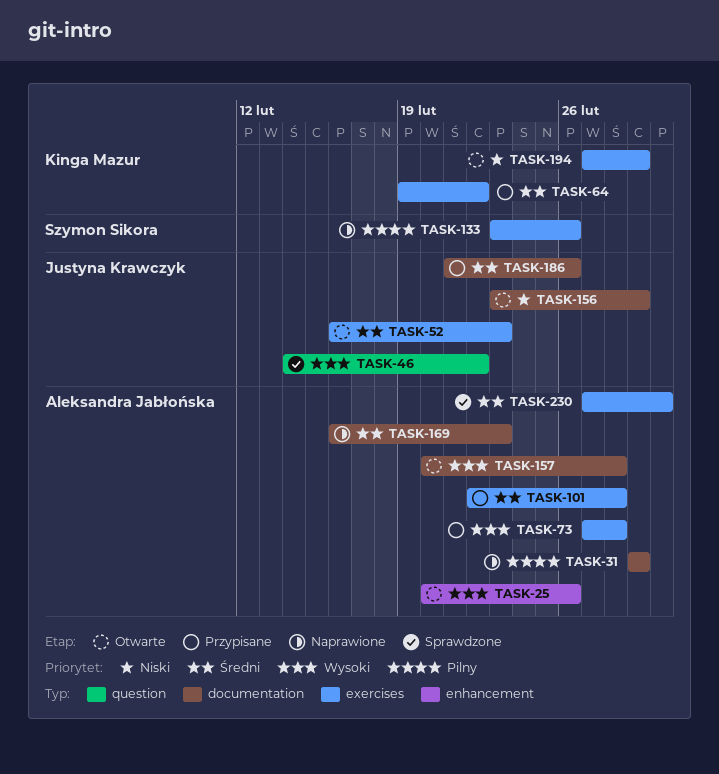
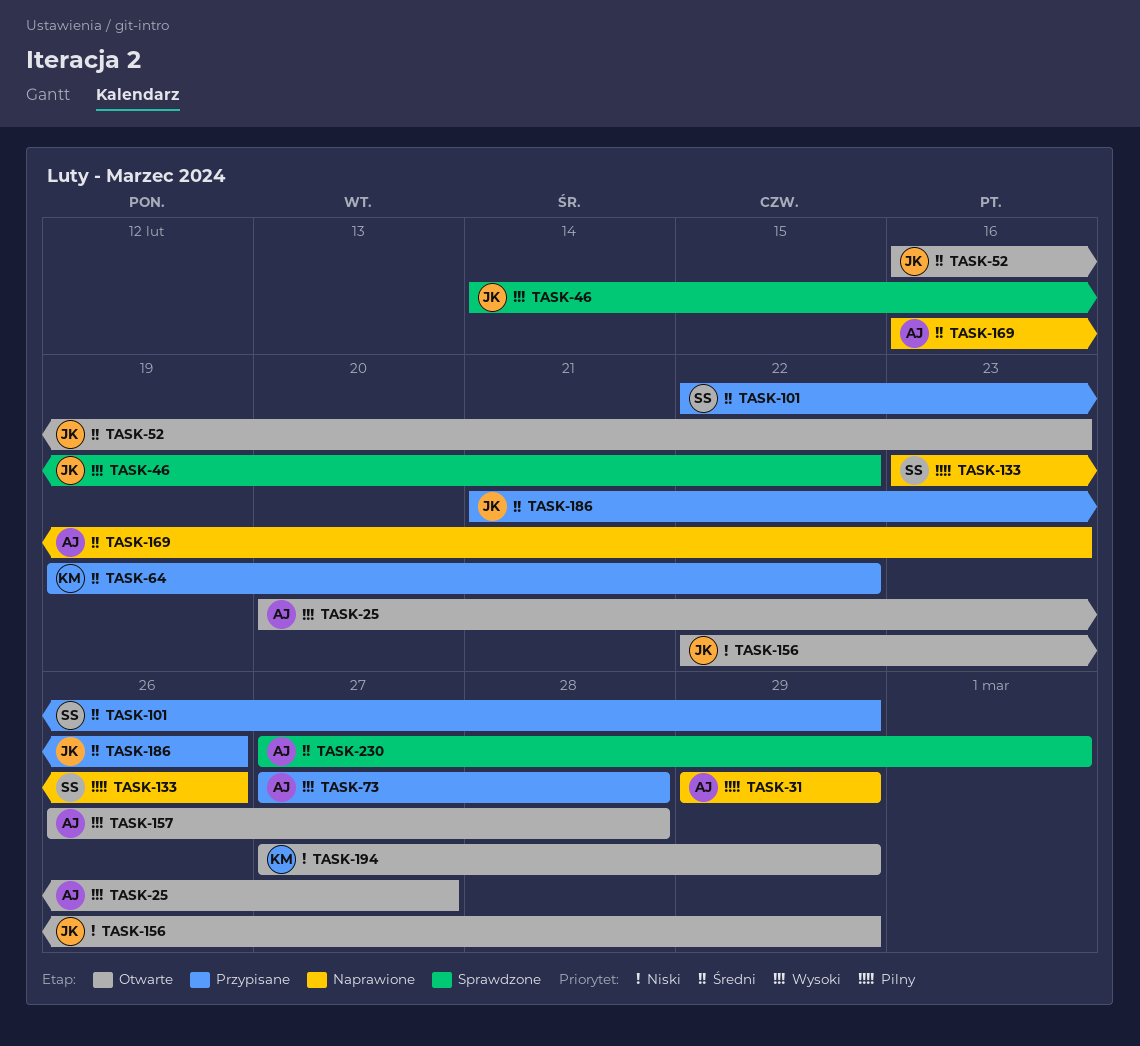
TASK-25, due: Feb 26 -> Feb 27
TASK-101, owner: Aleksandra Jabłońska -> Szymon Sikora
TASK-101, due: Feb 28 -> Feb 29
TASK-156, start: Feb 23 -> Feb 22
TASK-157, start: Feb 20 -> Feb 26

